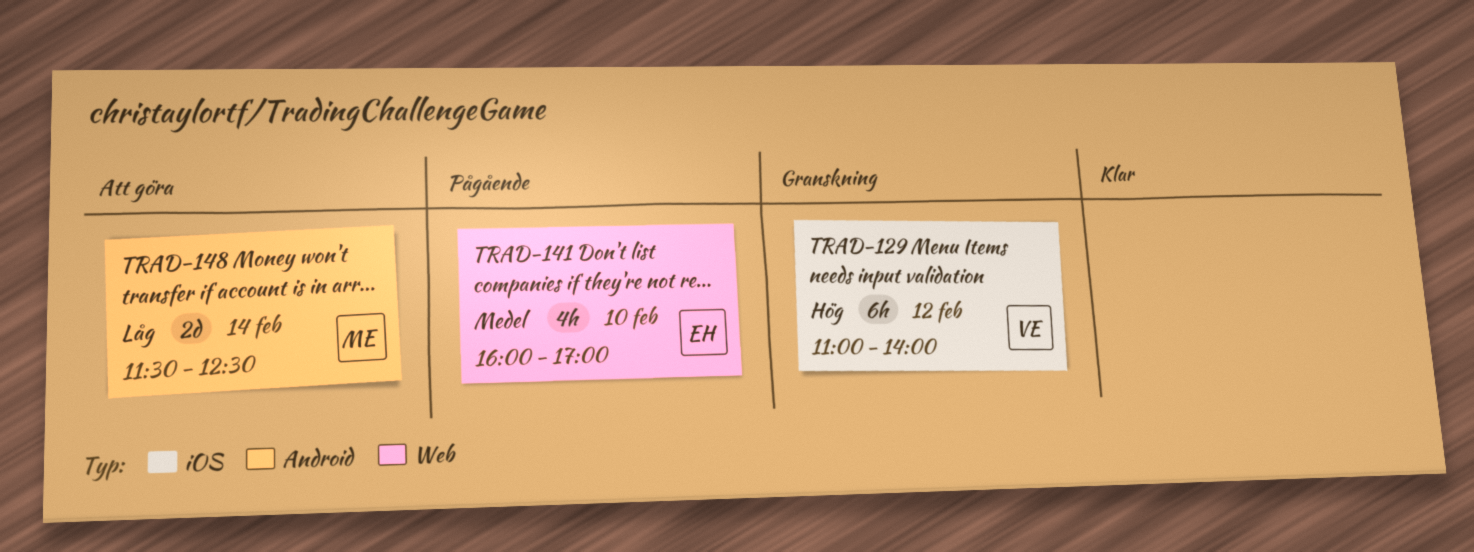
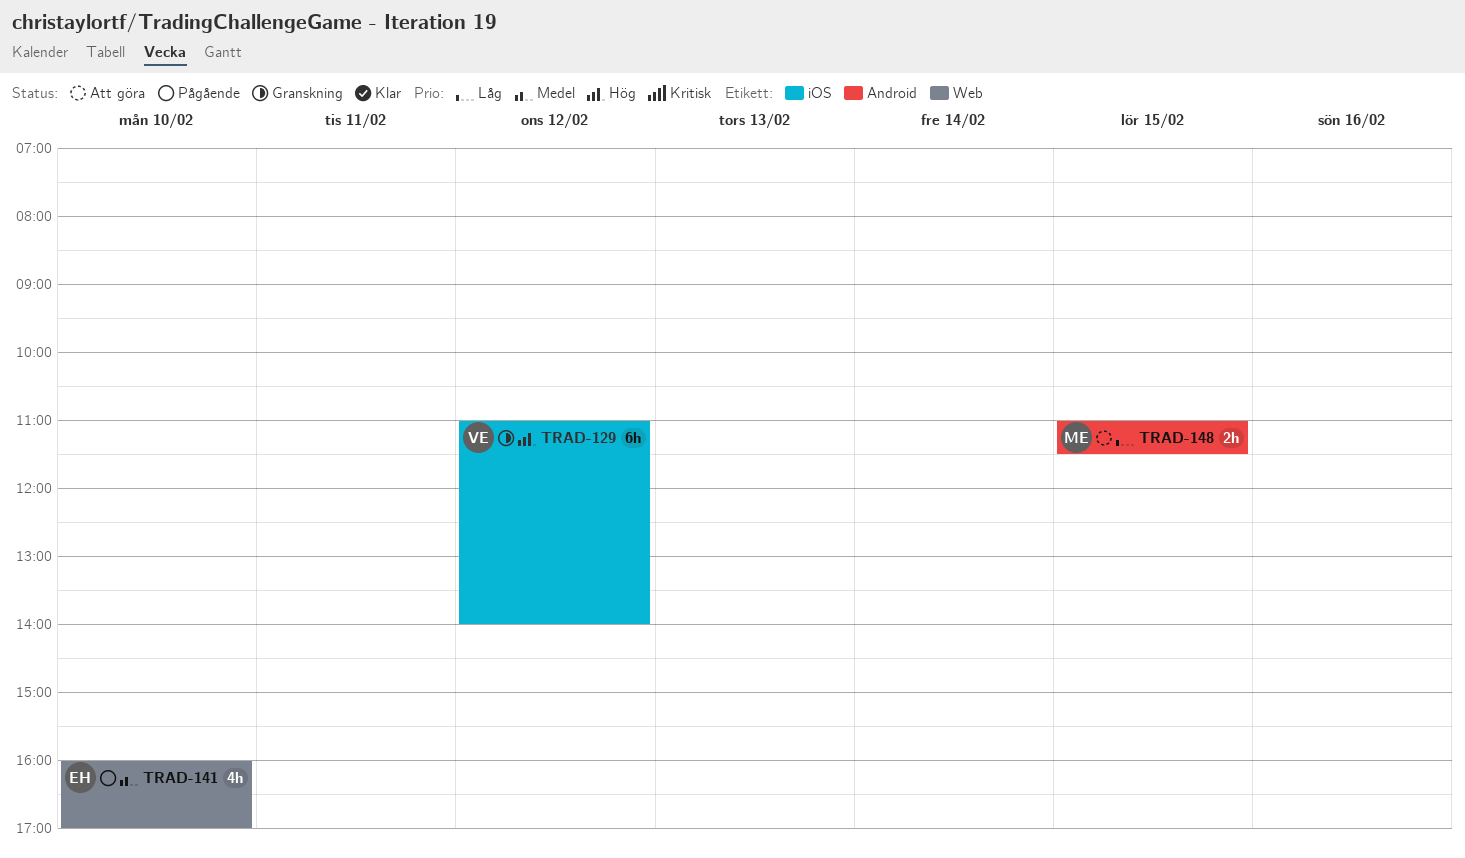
TRAD-148, estimate: 2d -> 2h
TRAD-148, day: Feb 14 -> Feb 15
TRAD-148, begins: 11:30 -> 11:00
TRAD-148, ends: 12:30 -> 11:30

